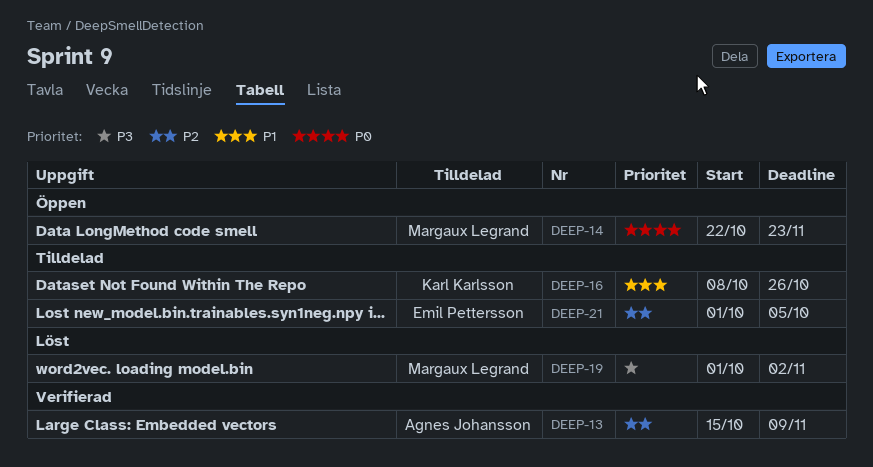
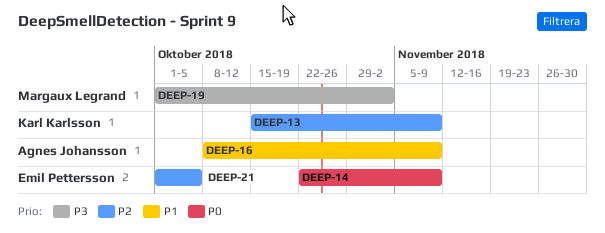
DEEP-13, owner: Agnes Johansson -> Karl Karlsson
DEEP-14, owner: Margaux Legrand -> Emil Pettersson
DEEP-14, due: Nov 23 -> Nov 9
DEEP-16, owner: Karl Karlsson -> Agnes Johansson
DEEP-16, due: Oct 26 -> Nov 9

